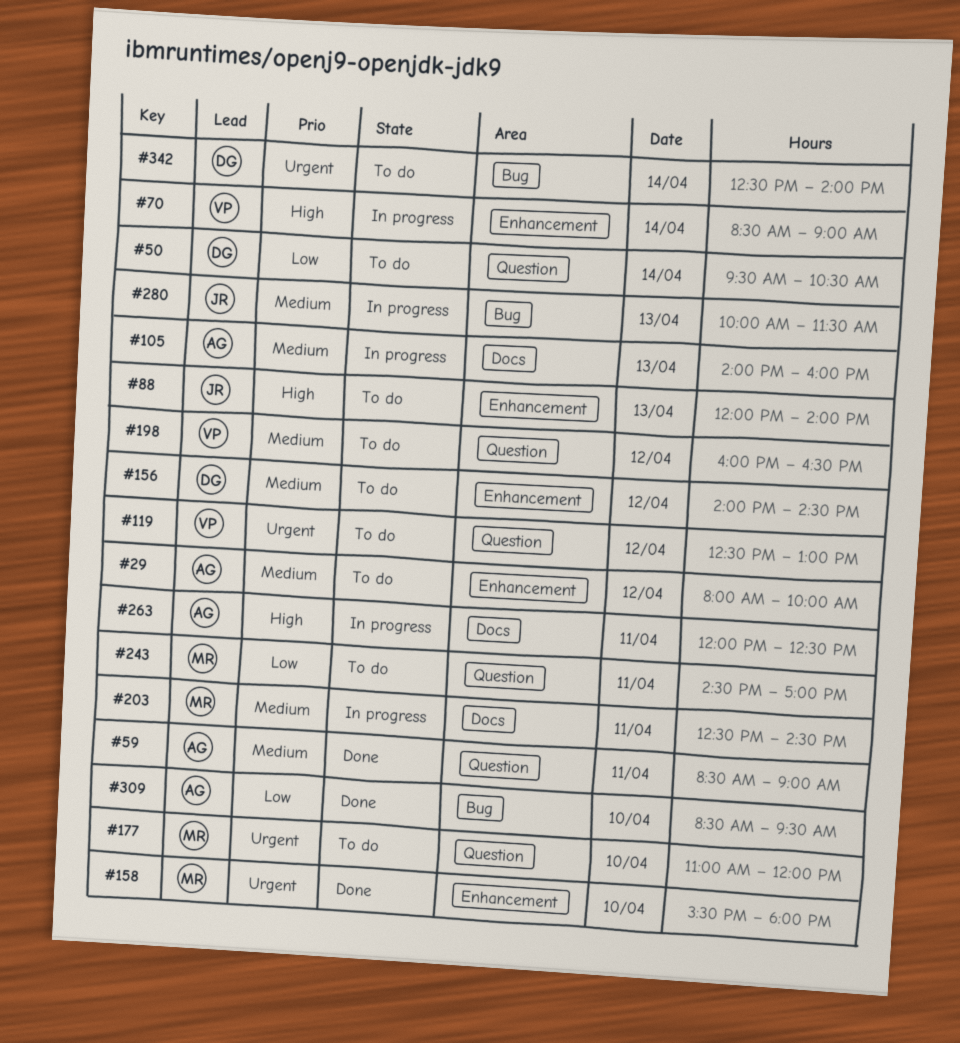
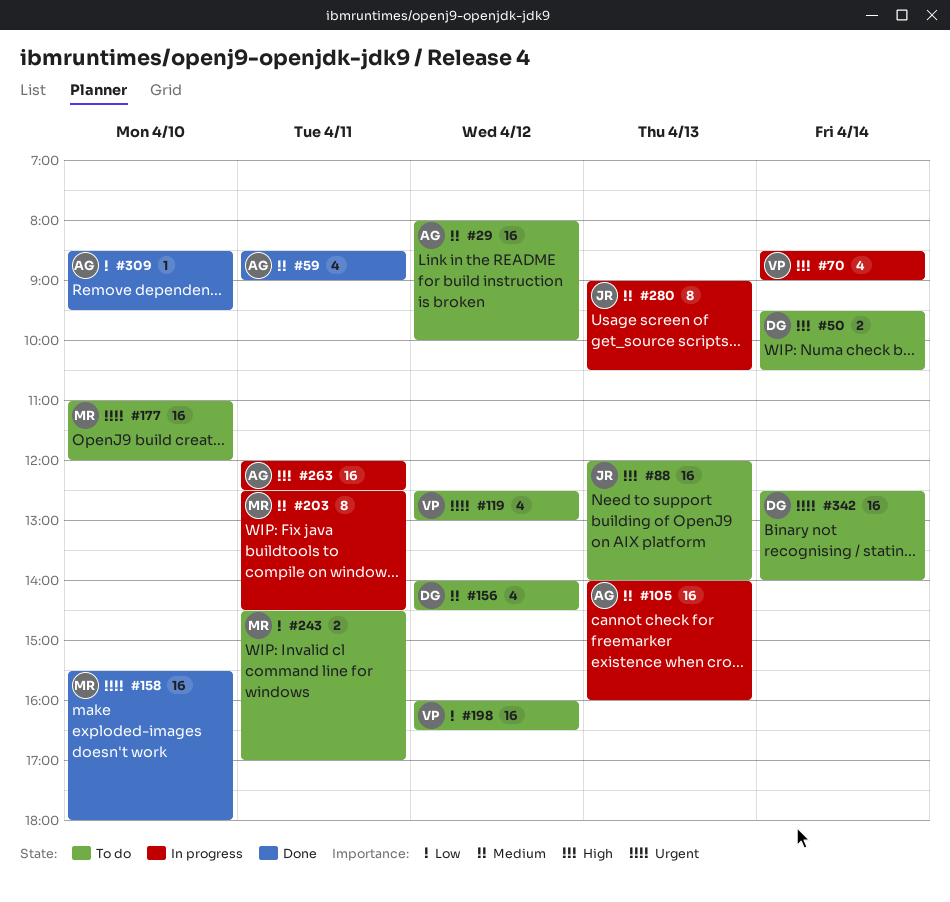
#50, priority: Low -> High
#198, priority: Medium -> Low
#280, begins: 10:00 -> 09:00
#280, ends: 11:30 -> 10:30

